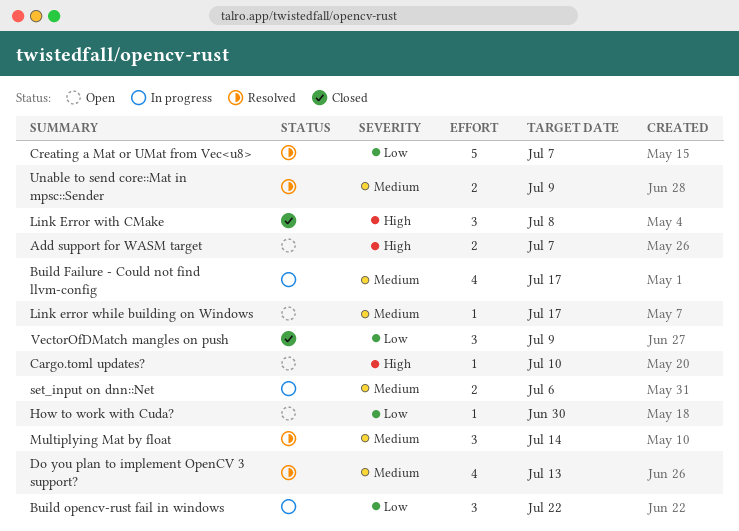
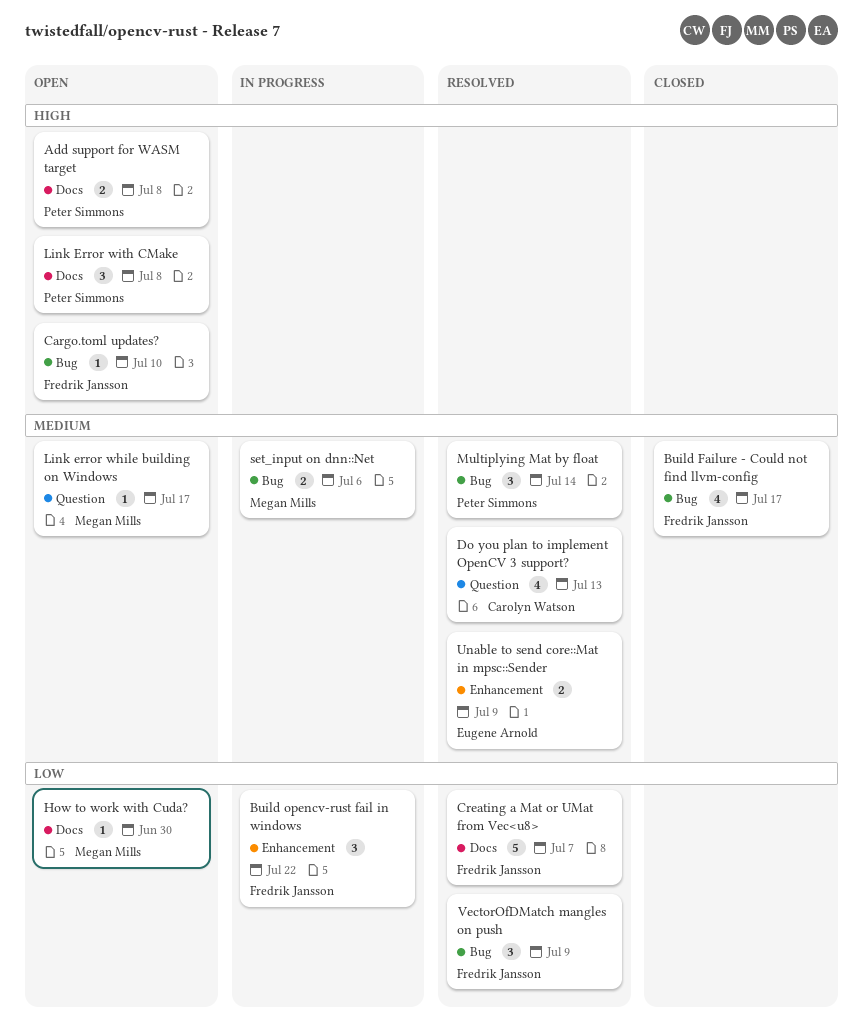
Add support for WASM target, due: Jul 7 -> Jul 8
Build Failure - Could not find llvm-config, status: In progress -> Closed
Link Error with CMake, status: Closed -> Open
VectorOfDMatch mangles on push, status: Closed -> Resolved

